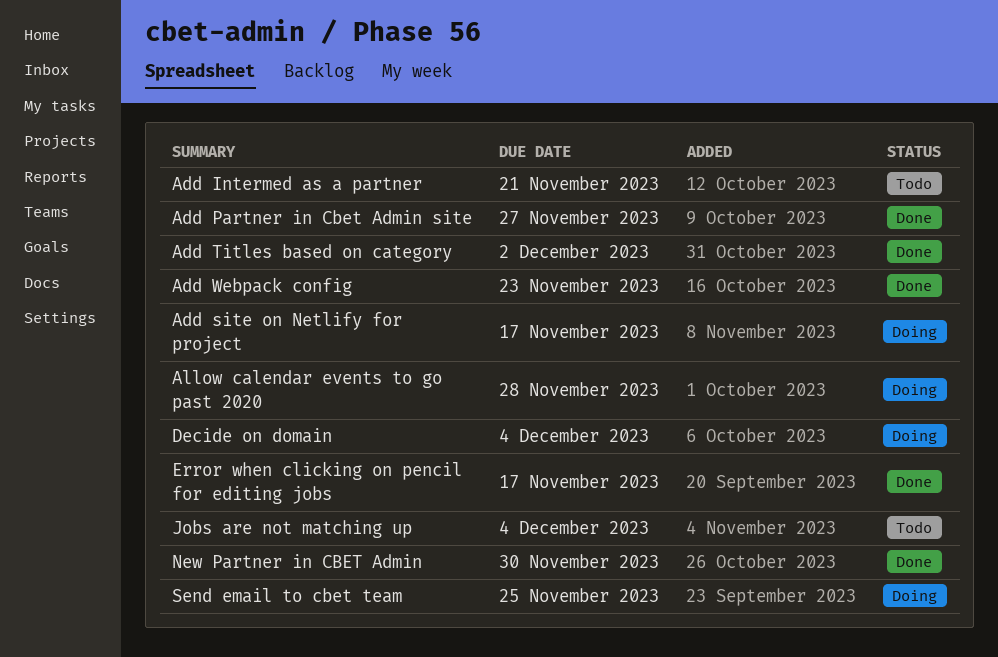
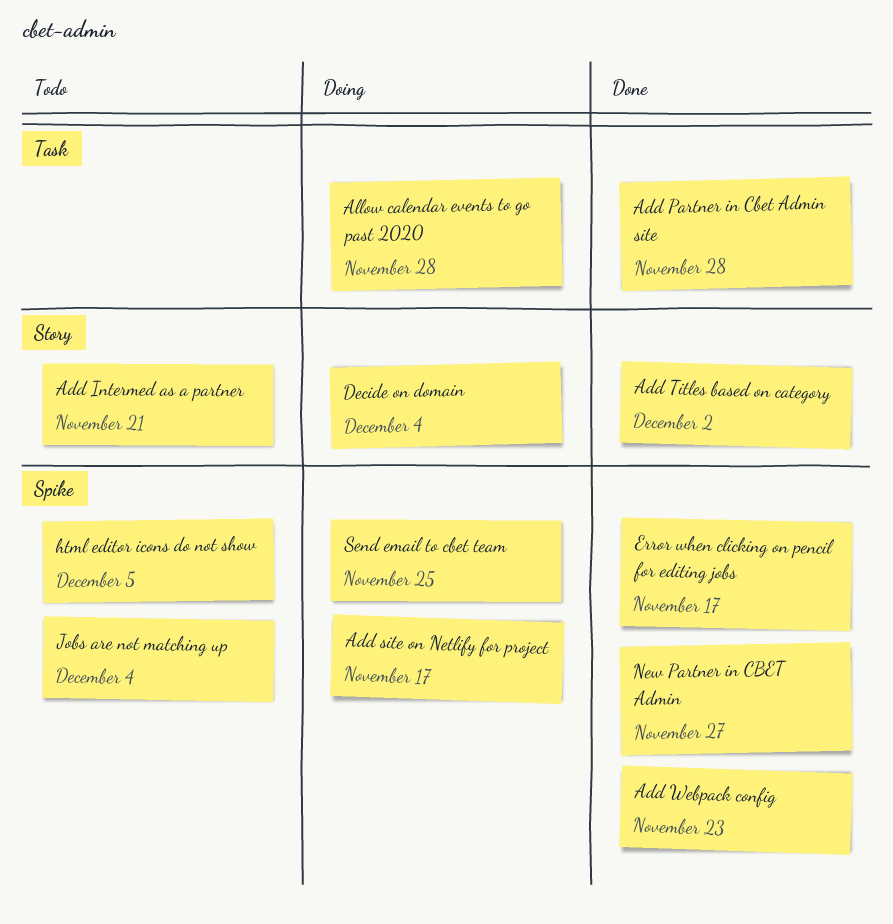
Add Partner in Cbet Admin site, due: Nov 27 -> Nov 28
html editor icons do not show: none -> present
New Partner in CBET Admin, due: Nov 30 -> Nov 27

